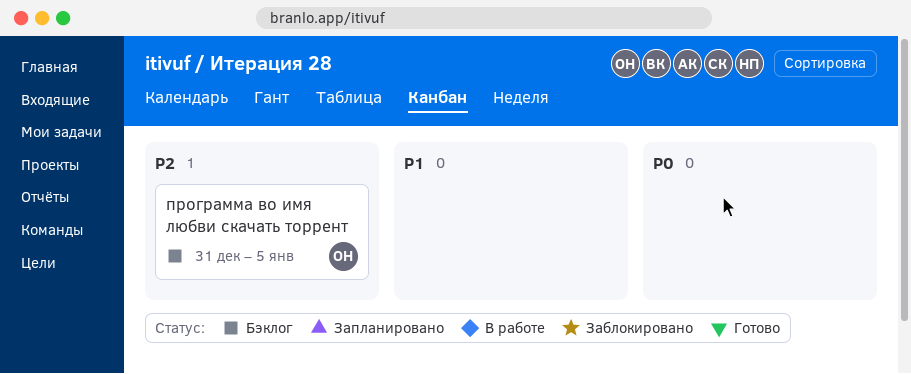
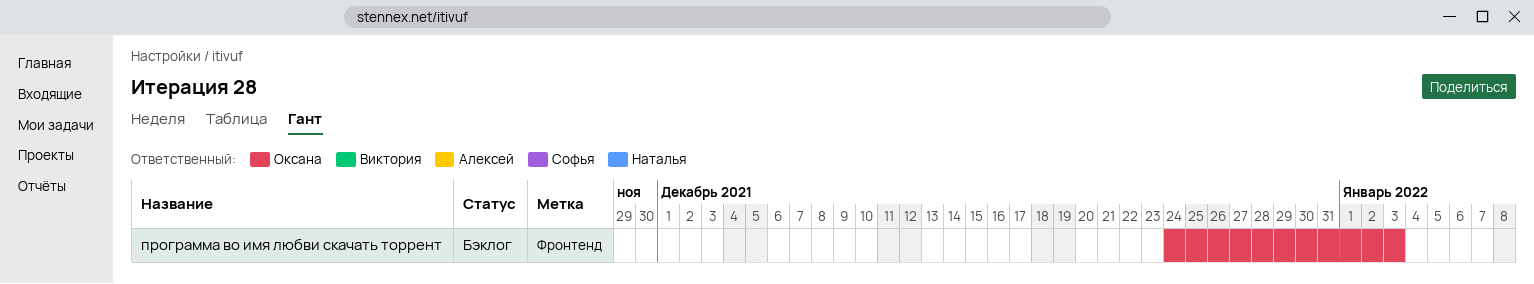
программа во имя любви скачать торрент, start: Dec 31 -> Dec 24
программа во имя любви скачать торрент, due: Jan 5 -> Jan 3

